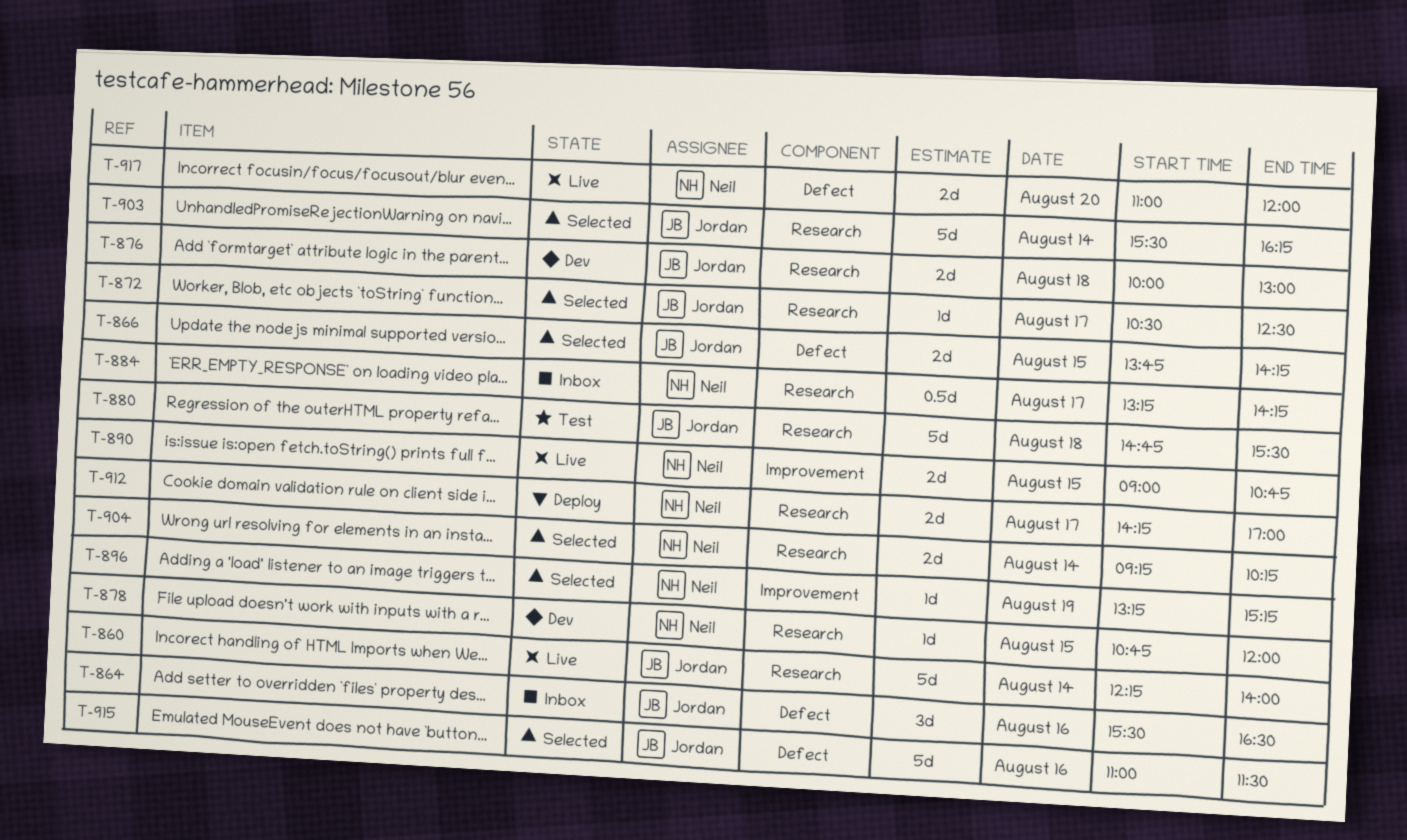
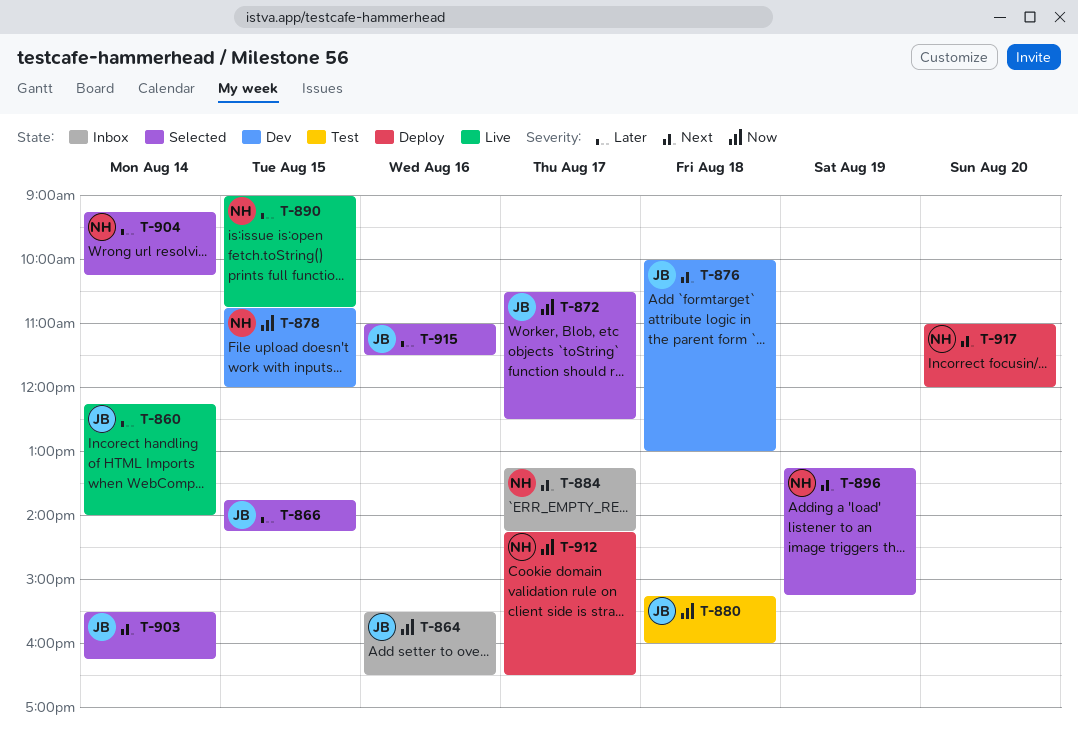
T-880, begins: 14:45 -> 15:15
T-880, ends: 15:30 -> 16:00
T-912, ends: 17:00 -> 16:30
T-917, status: Live -> Deploy

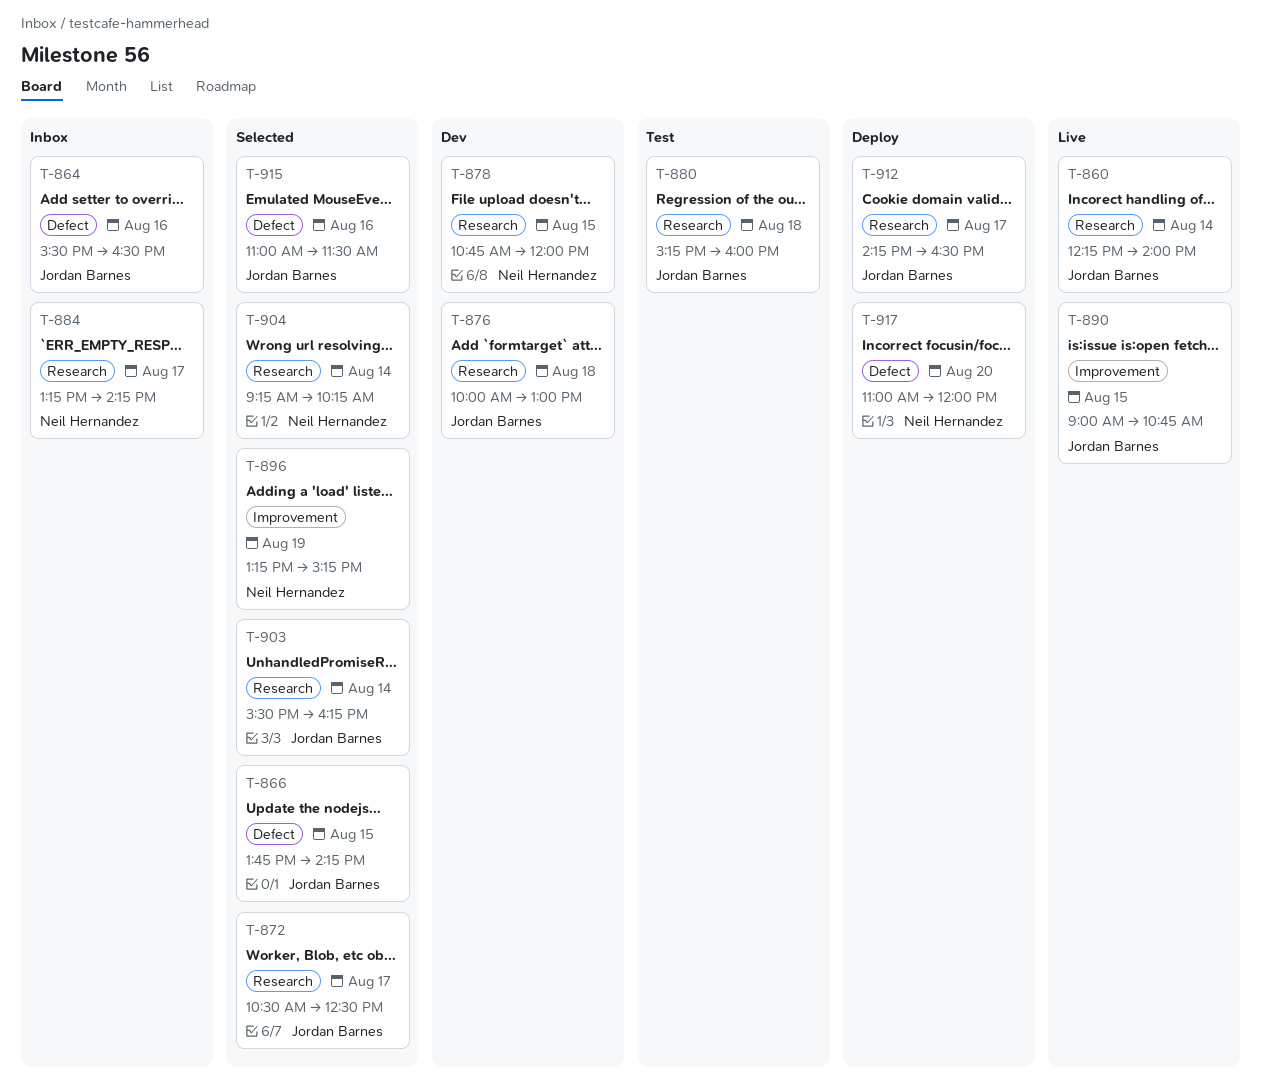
T-890, owner: Neil Hernandez -> Jordan Barnes
T-912, owner: Neil Hernandez -> Jordan Barnes

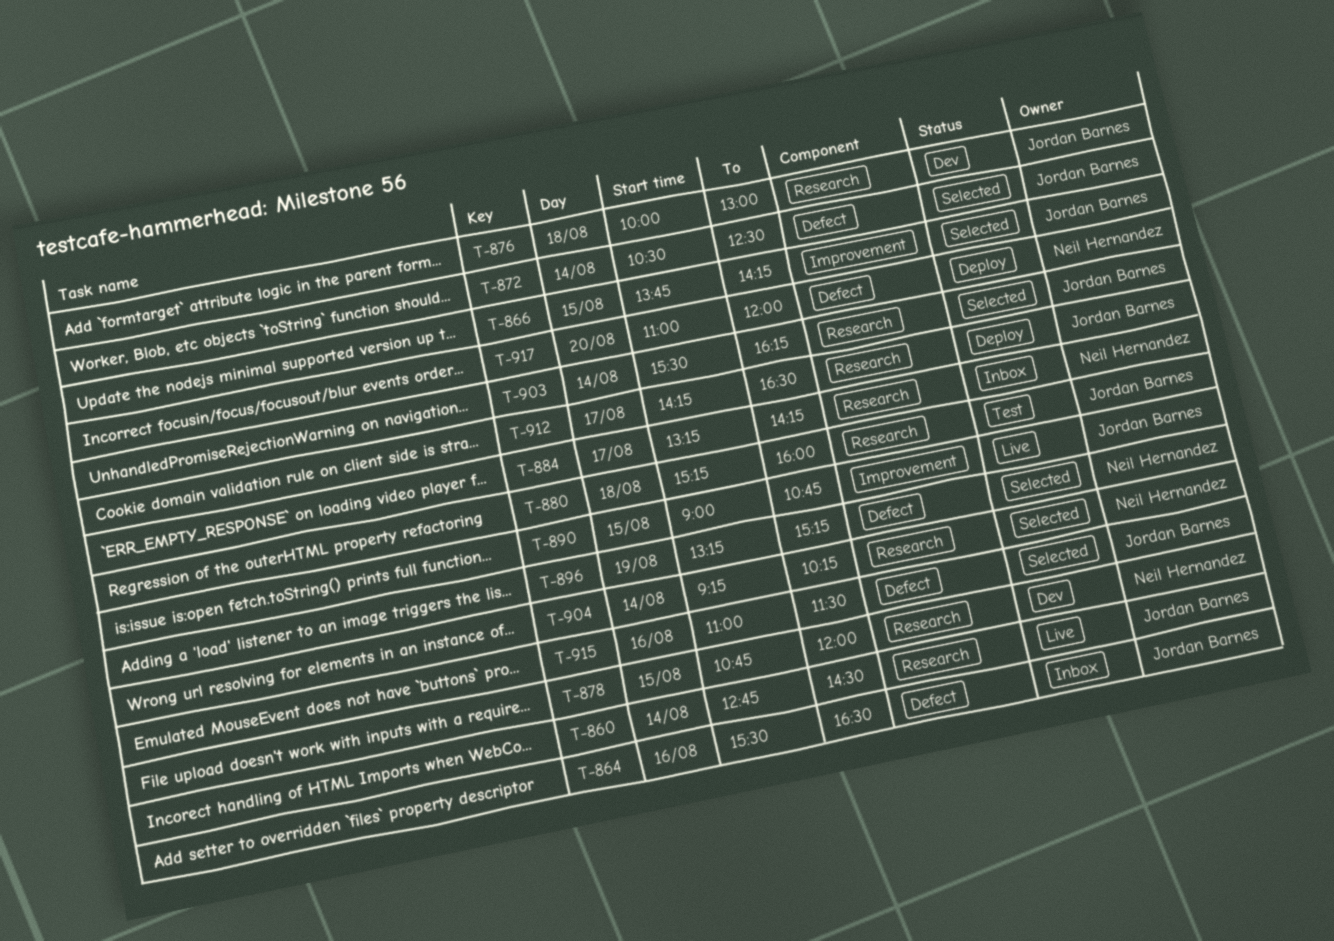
T-860, begins: 12:15 -> 12:45
T-860, ends: 14:00 -> 14:30
T-866, label: Defect -> Improvement
T-872, label: Research -> Defect
T-872, day: Aug 17 -> Aug 14
T-896, label: Improvement -> Defect

